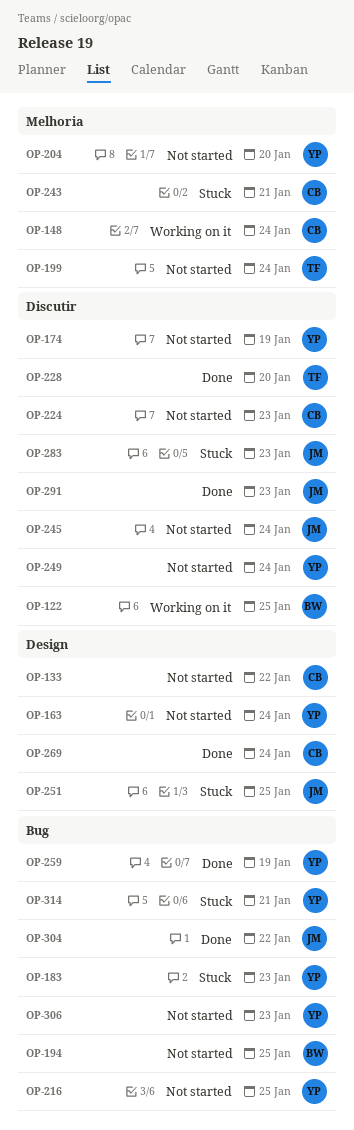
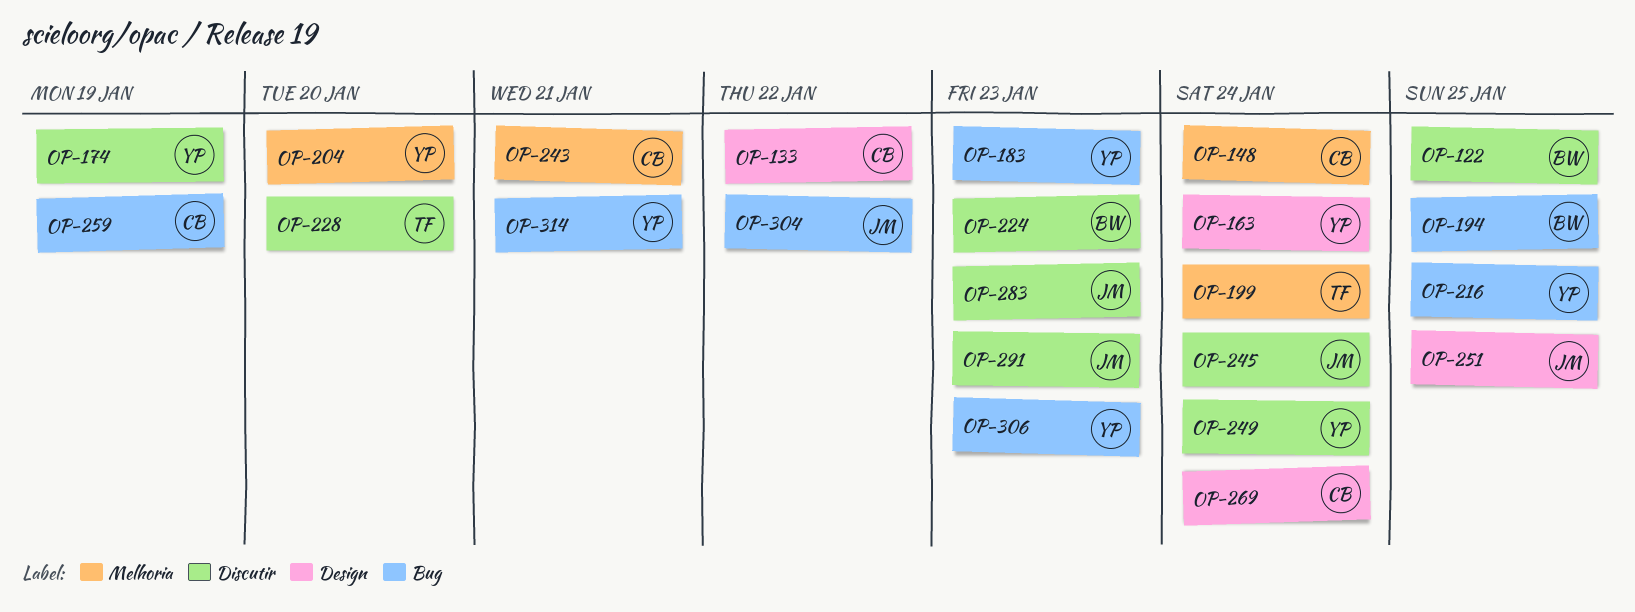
OP-224, owner: CB -> BW
OP-259, owner: YP -> CB

